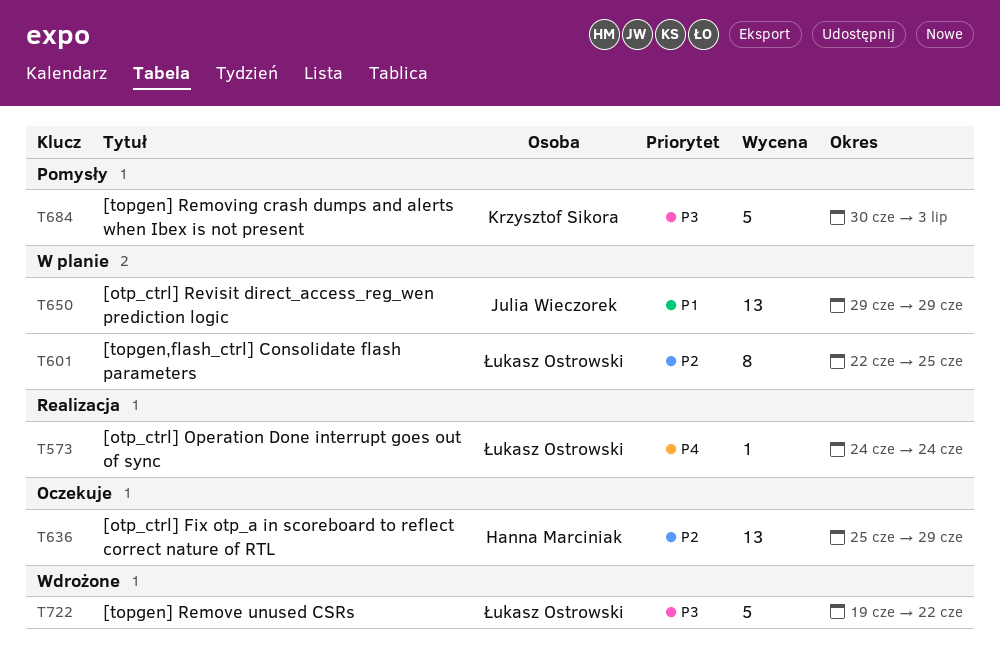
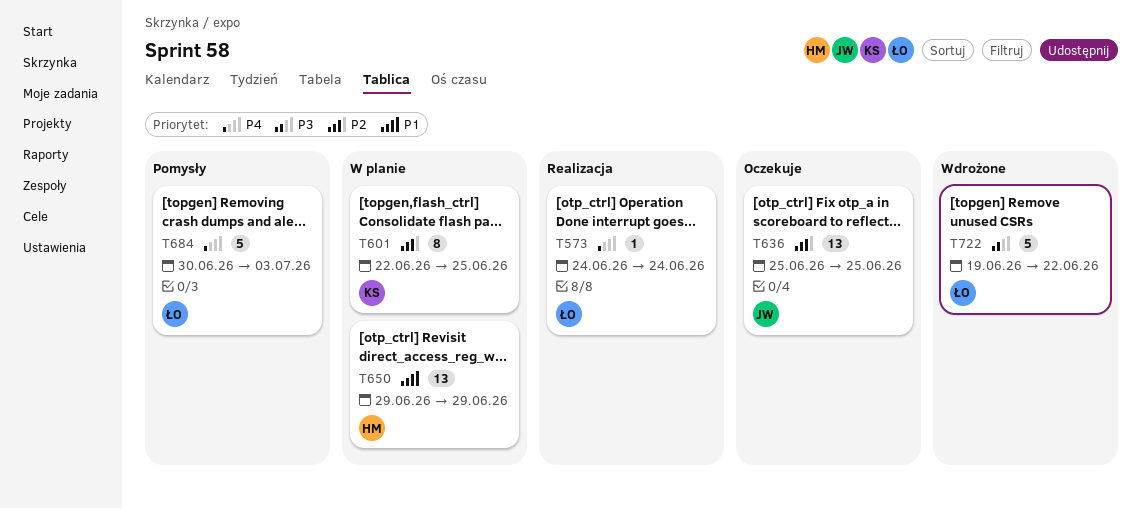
T601, owner: Łukasz Ostrowski -> Krzysztof Sikora
T636, owner: Hanna Marciniak -> Julia Wieczorek
T636, due: Jun 29 -> Jun 25
T650, owner: Julia Wieczorek -> Hanna Marciniak
T684, owner: Krzysztof Sikora -> Łukasz Ostrowski
T684, priority: P3 -> P4

